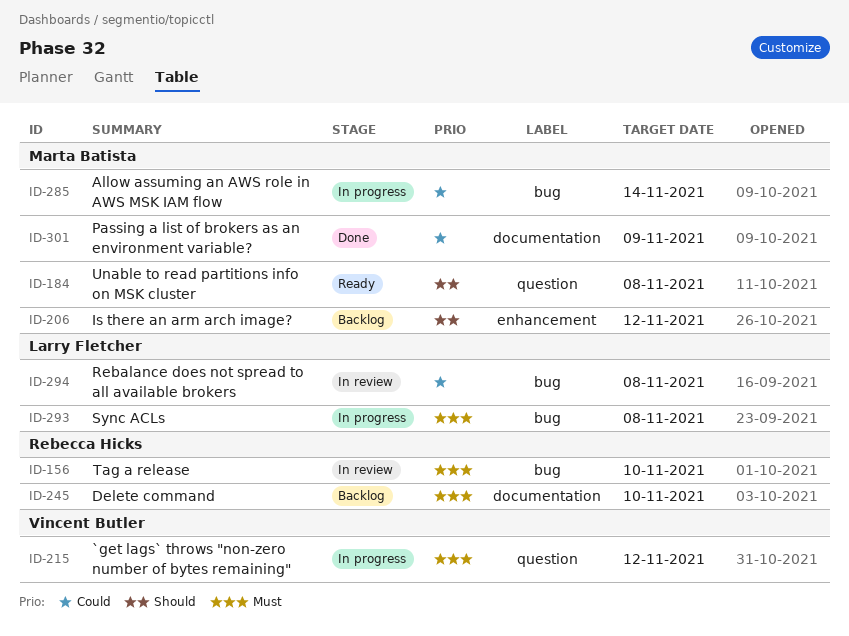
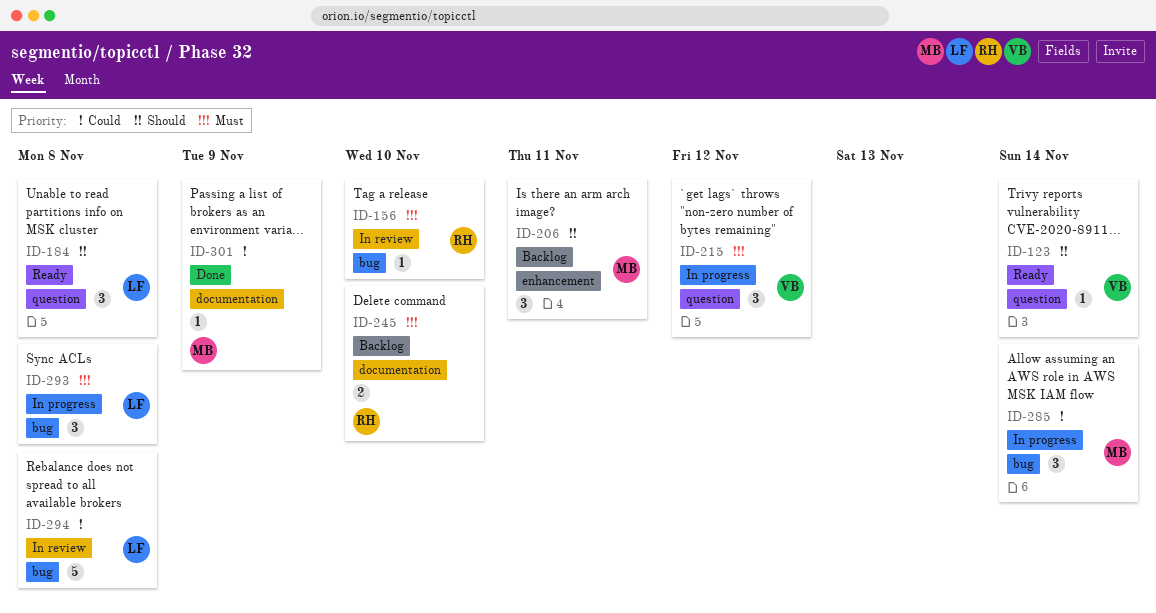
ID-123: none -> present
ID-184, owner: Marta Batista -> Larry Fletcher
ID-206, due: Nov 12 -> Nov 11

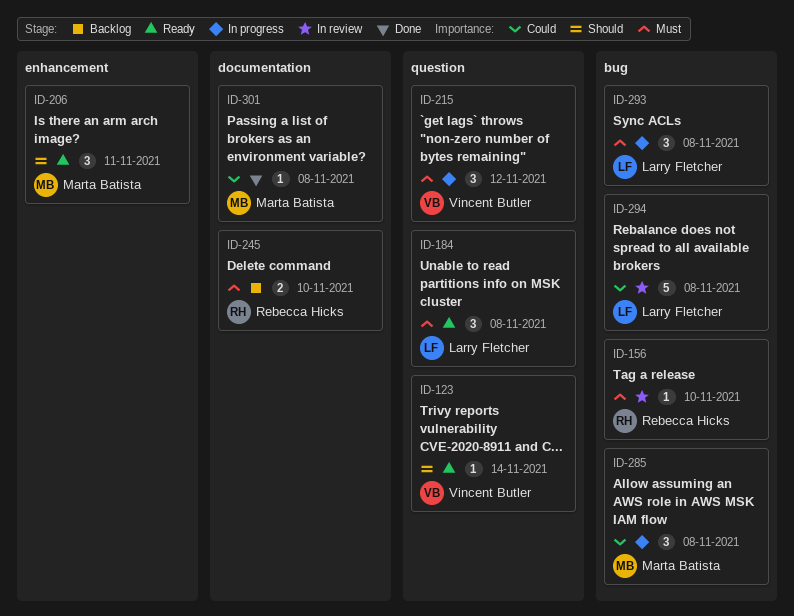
ID-184, priority: Should -> Must
ID-206, status: Backlog -> Ready
ID-285, due: Nov 14 -> Nov 8
ID-301, due: Nov 9 -> Nov 8

